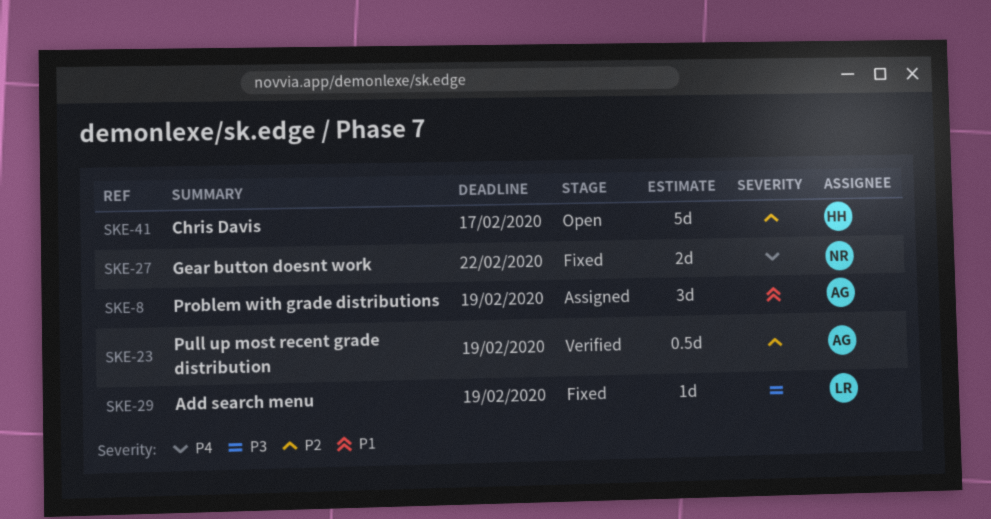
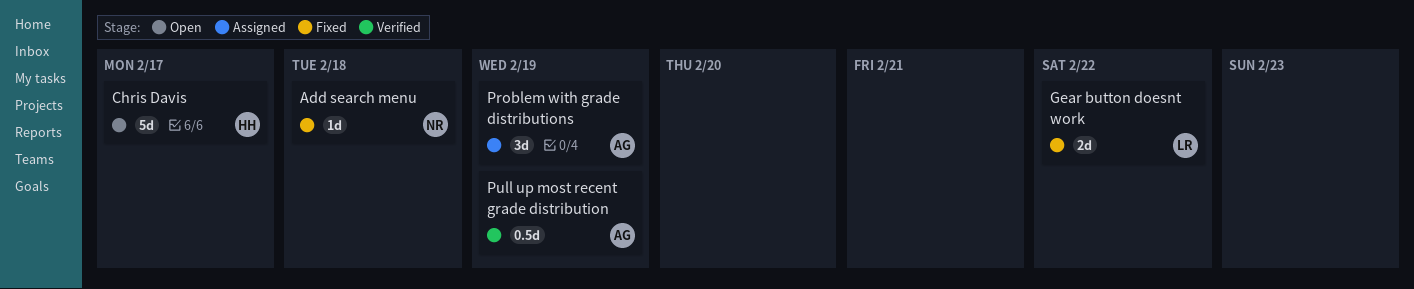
Add search menu, owner: LR -> NR
Add search menu, due: Feb 19 -> Feb 18
Gear button doesnt work, owner: NR -> LR

